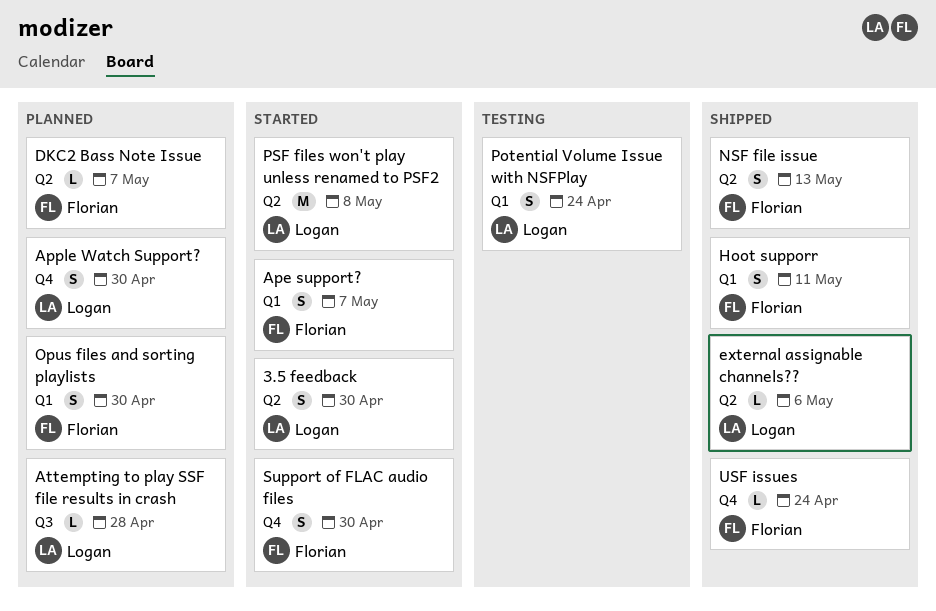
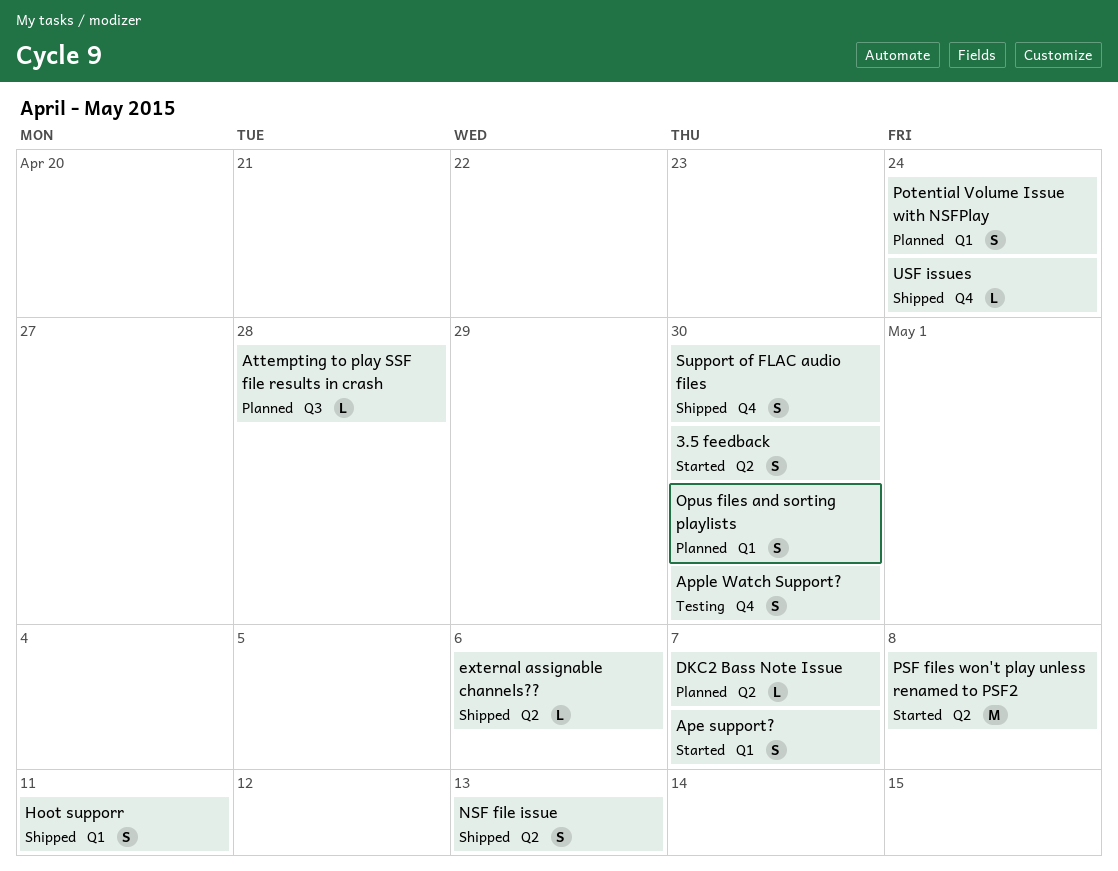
Apple Watch Support?, status: Planned -> Testing
Potential Volume Issue with NSFPlay, status: Testing -> Planned
Support of FLAC audio files, status: Started -> Shipped

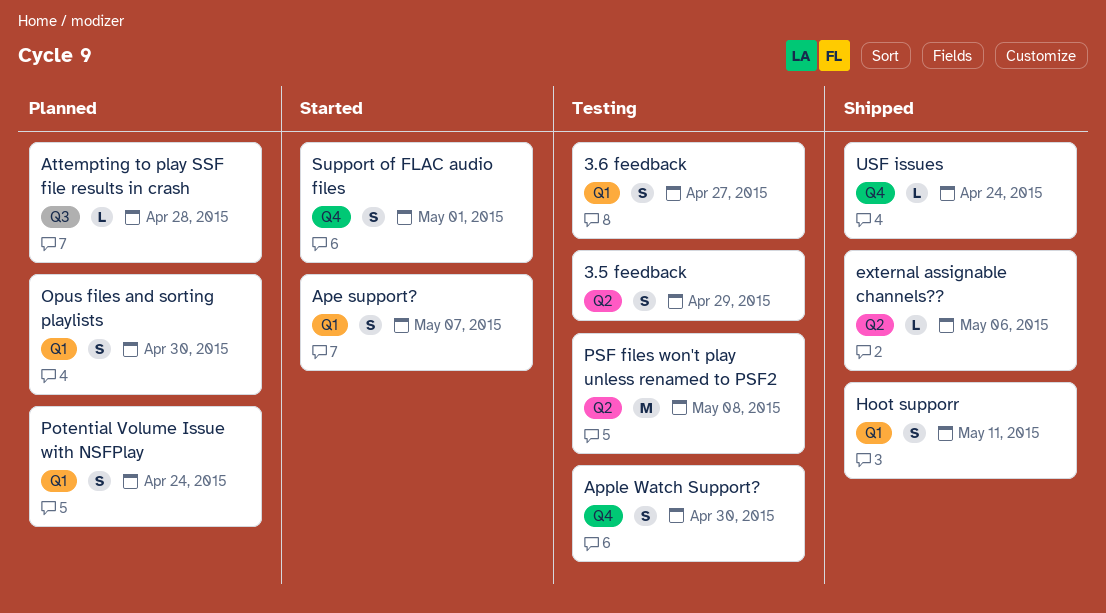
3.5 feedback, status: Started -> Testing
3.5 feedback, due: Apr 30 -> Apr 29
3.6 feedback: none -> present
DKC2 Bass Note Issue: present -> none
NSF file issue: present -> none
PSF files won't play unless renamed to PSF2, status: Started -> Testing
Support of FLAC audio files, status: Shipped -> Started
Support of FLAC audio files, due: Apr 30 -> May 1

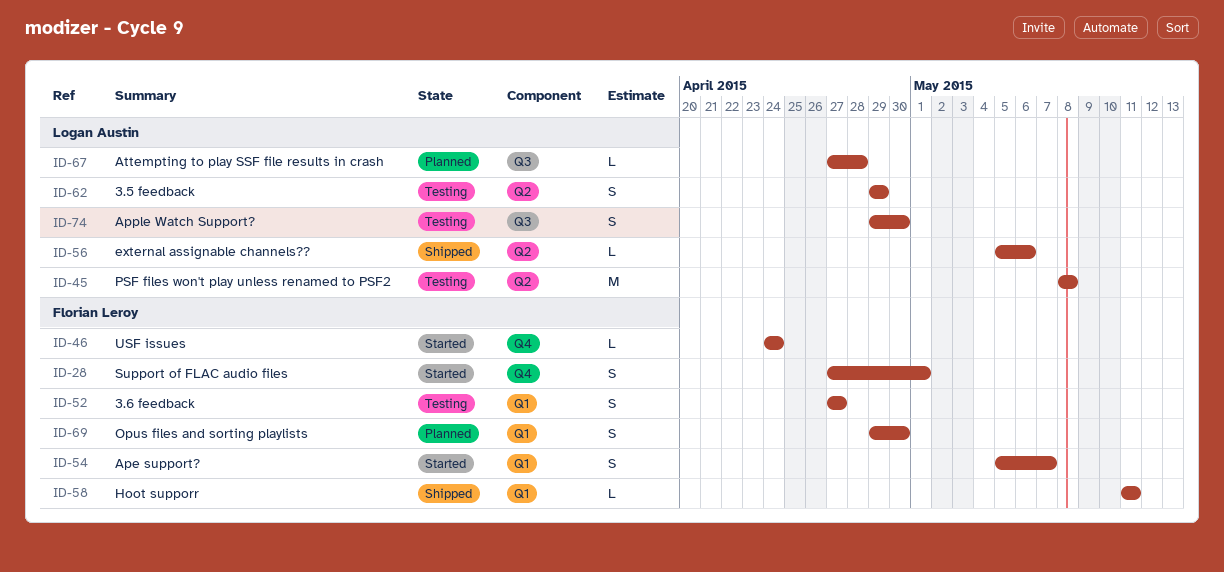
Apple Watch Support?, label: Q4 -> Q3
Hoot supporr, estimate: S -> L
Potential Volume Issue with NSFPlay: present -> none
USF issues, status: Shipped -> Started

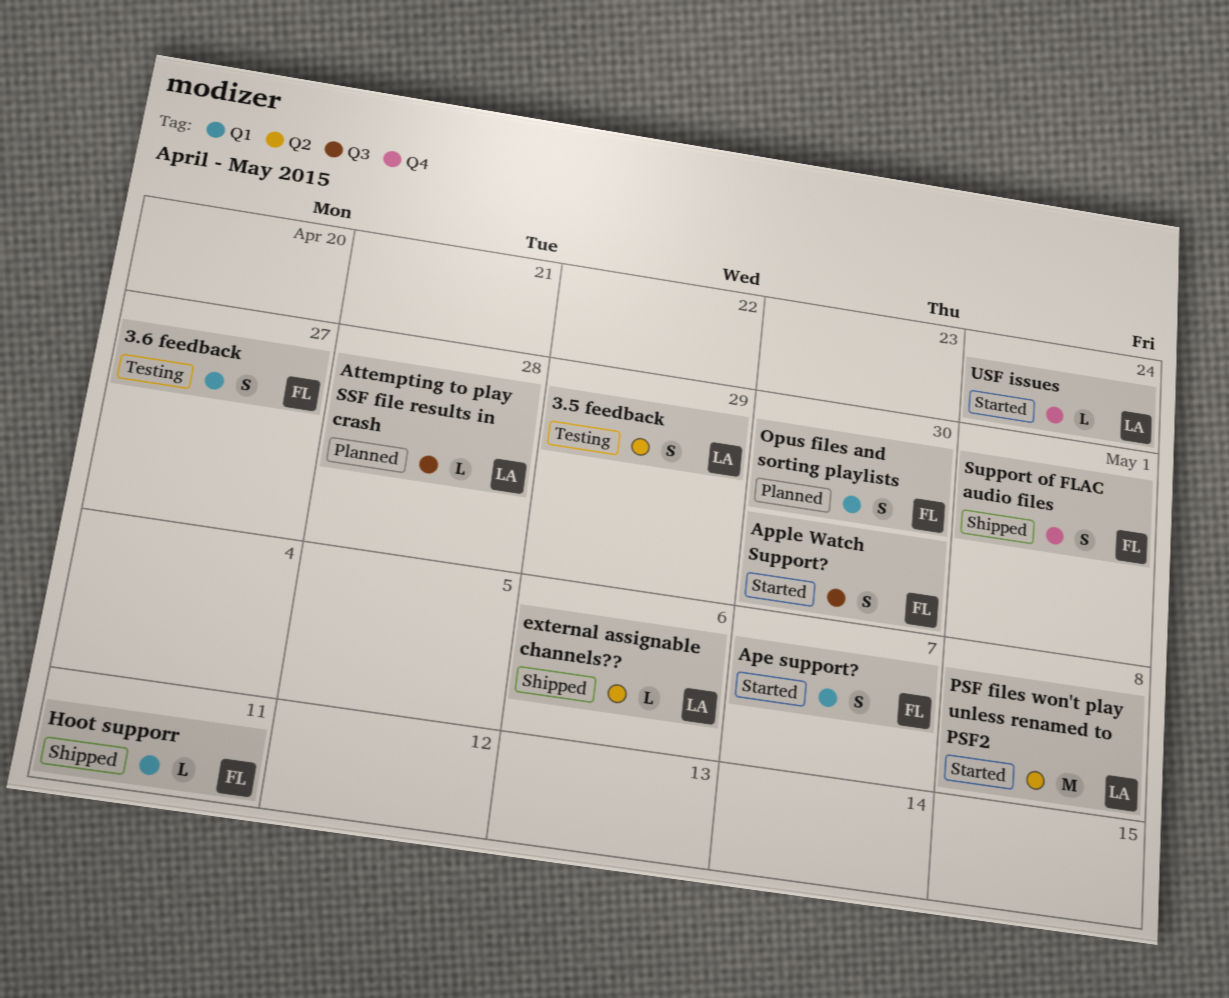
Apple Watch Support?, status: Testing -> Started
Apple Watch Support?, owner: Logan Austin -> Florian Leroy
PSF files won't play unless renamed to PSF2, status: Testing -> Started
Support of FLAC audio files, status: Started -> Shipped
USF issues, owner: Florian Leroy -> Logan Austin

